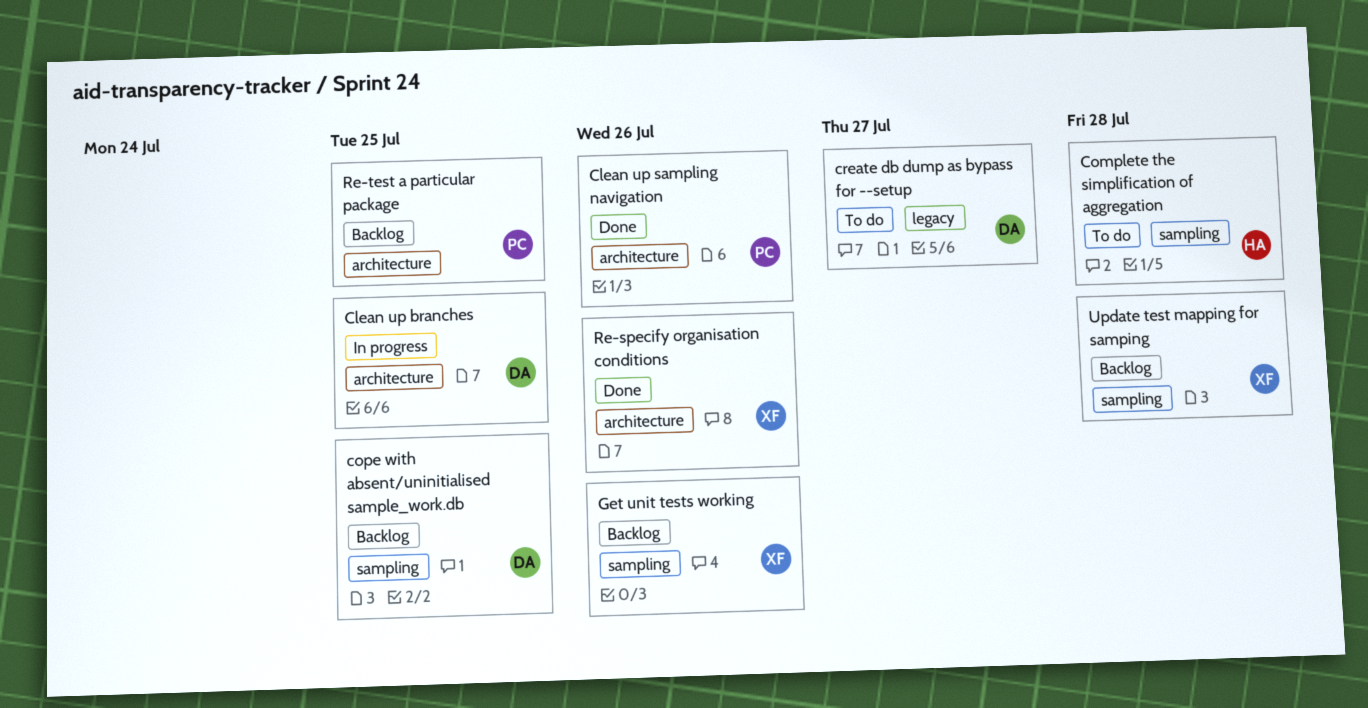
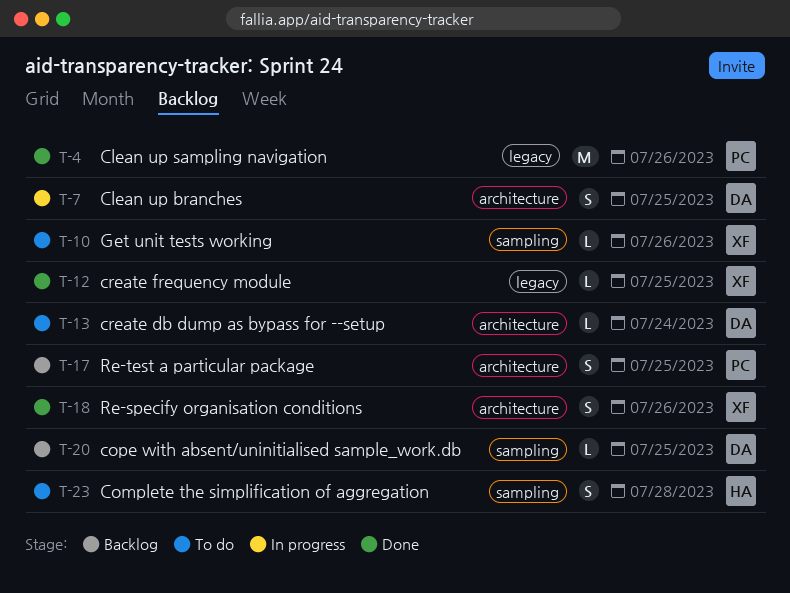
Clean up sampling navigation, label: architecture -> legacy
create db dump as bypass for --setup, label: legacy -> architecture
create db dump as bypass for --setup, due: Jul 27 -> Jul 24
create frequency module: none -> present
Get unit tests working, status: Backlog -> To do
Update test mapping for samping: present -> none

